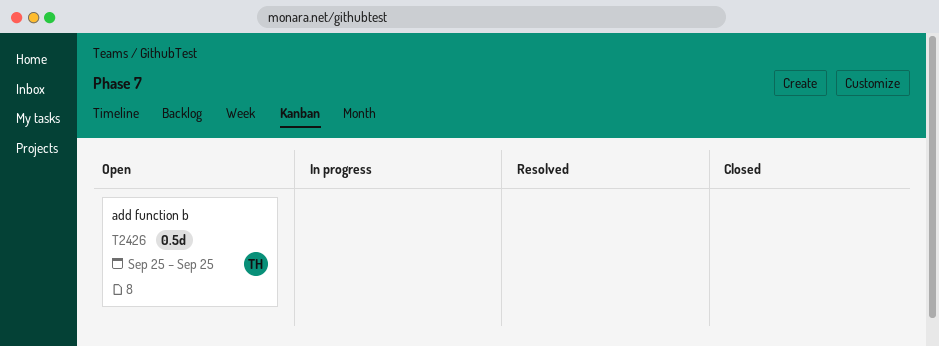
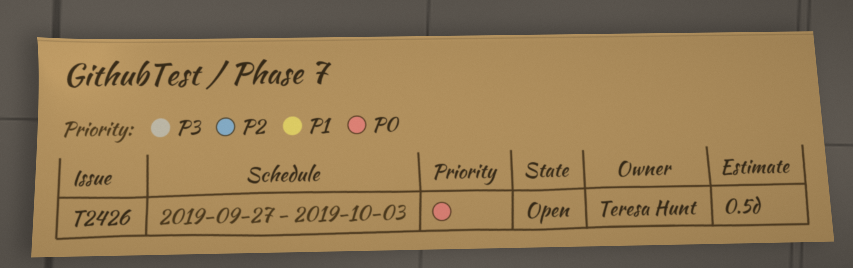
T2426, start: Sep 25 -> Sep 27
T2426, due: Sep 25 -> Oct 3

